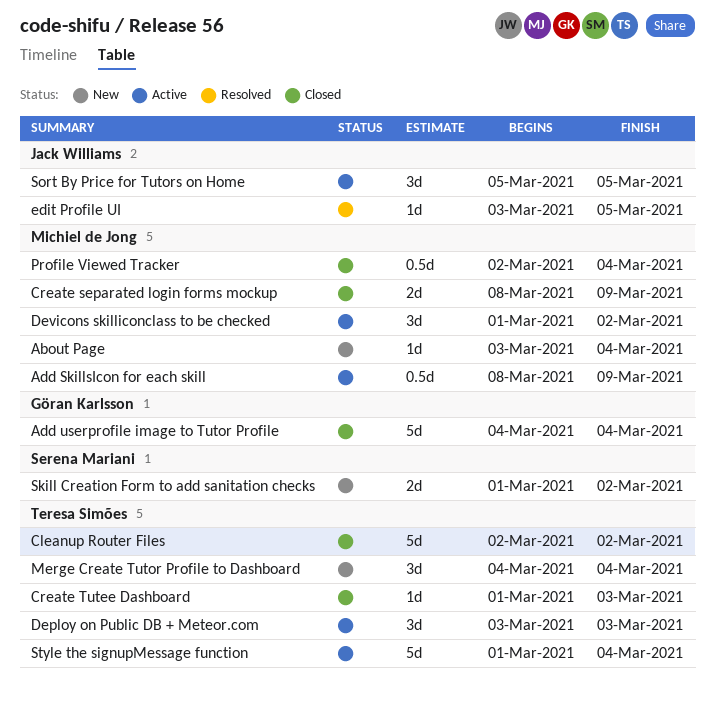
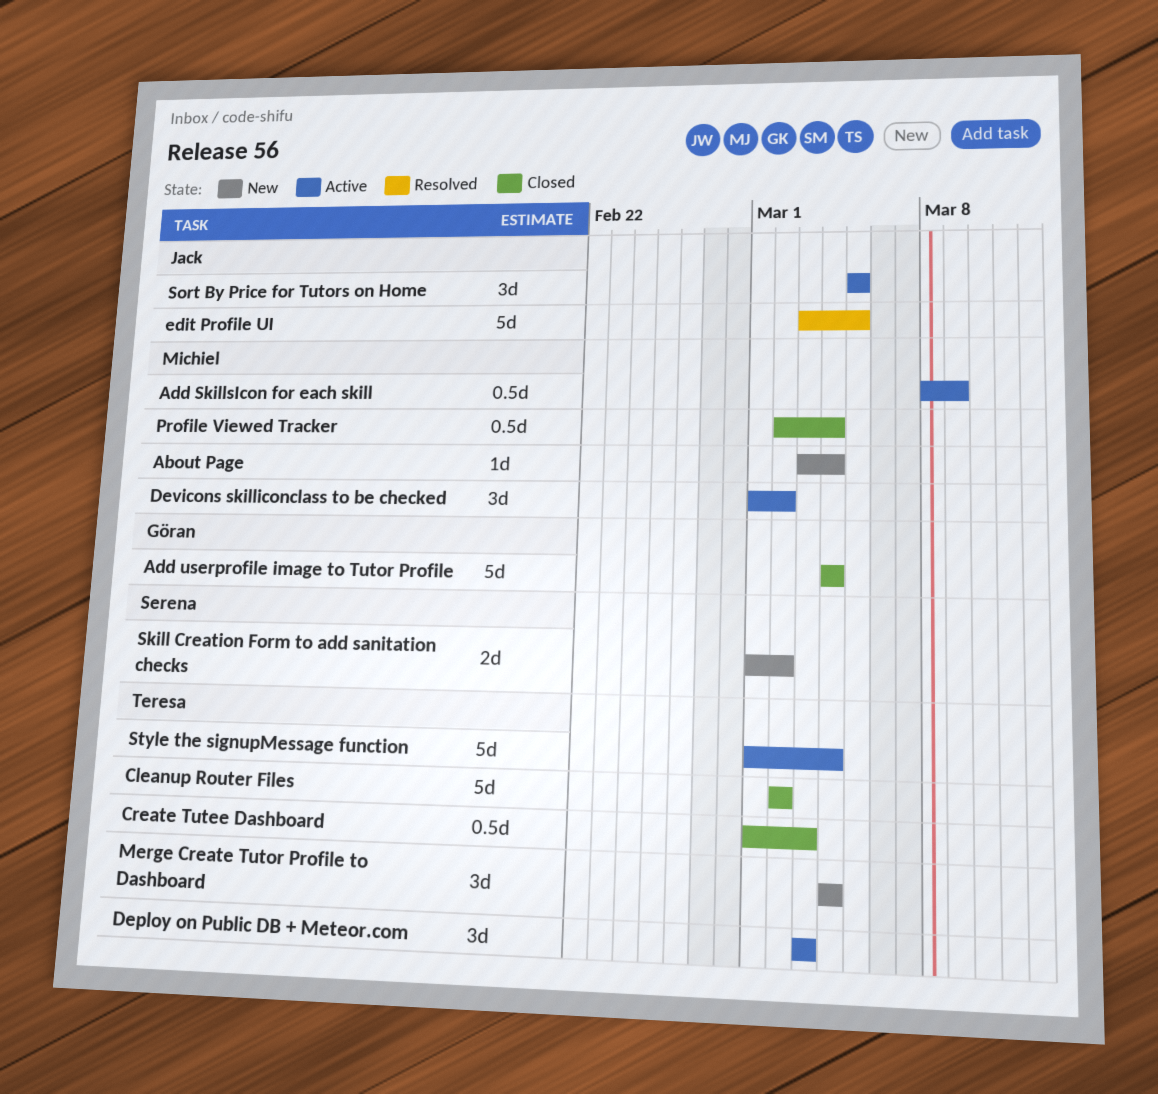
Create separated login forms mockup: present -> none
Create Tutee Dashboard, estimate: 1d -> 0.5d
edit Profile UI, estimate: 1d -> 5d

